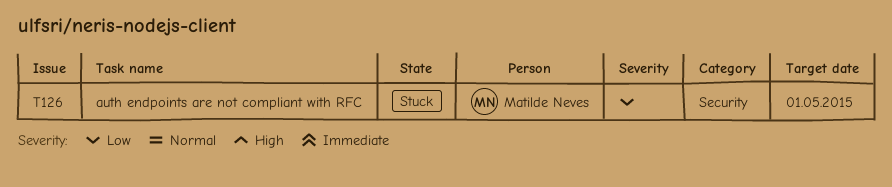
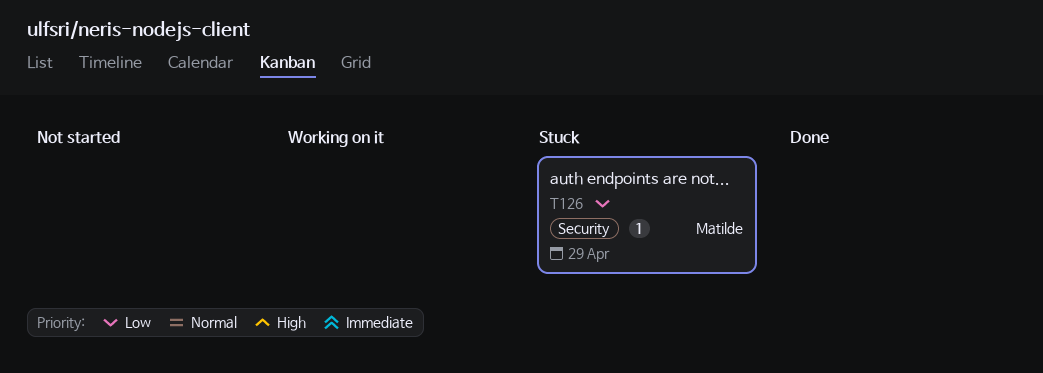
T126, due: May 1 -> Apr 29

